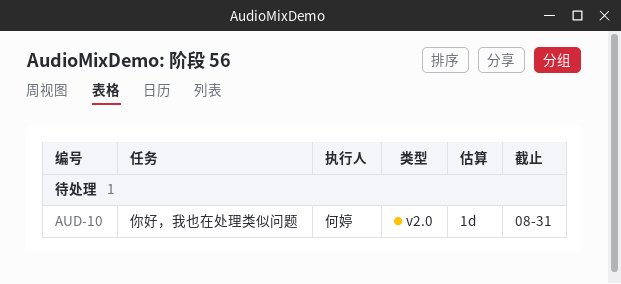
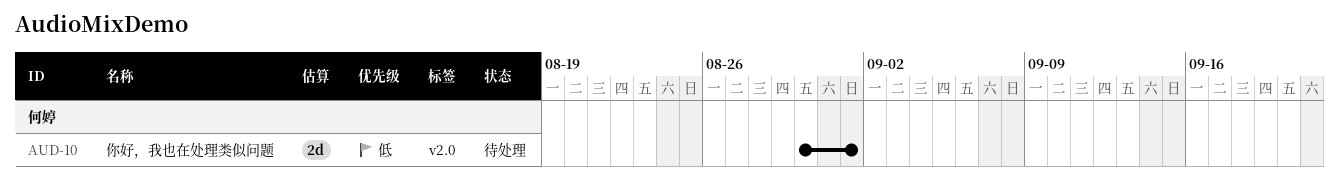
AUD-10, estimate: 1d -> 2d
AUD-10, due: Aug 31 -> Sep 1

